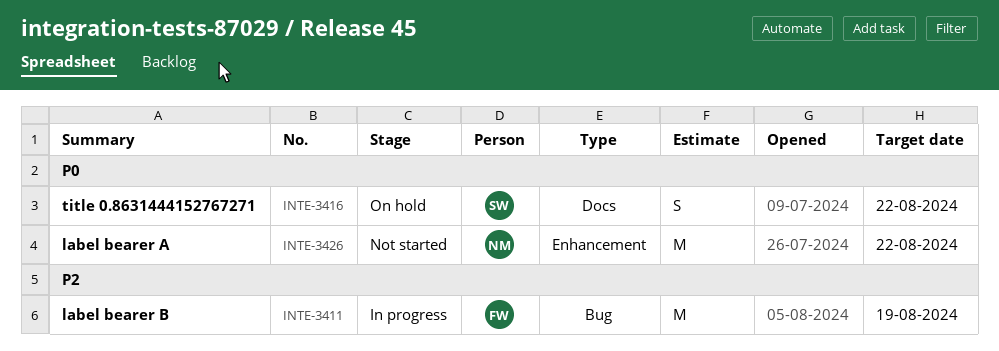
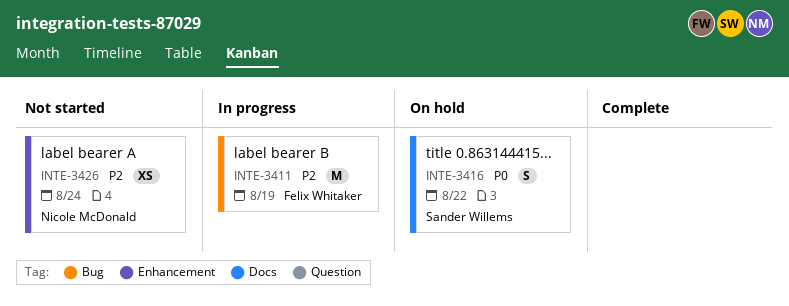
INTE-3426, priority: P0 -> P2
INTE-3426, estimate: M -> XS
INTE-3426, due: Aug 22 -> Aug 24

